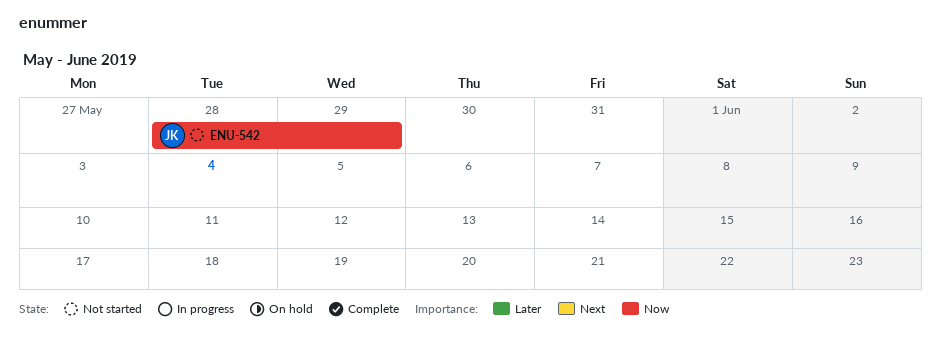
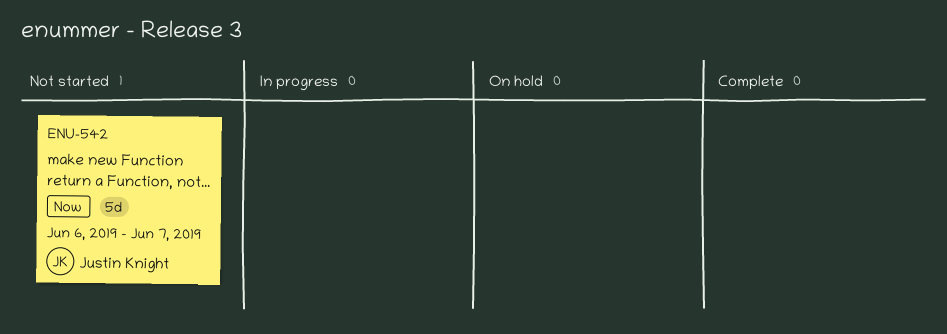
ENU-542, start: May 28 -> Jun 6
ENU-542, due: May 29 -> Jun 7

